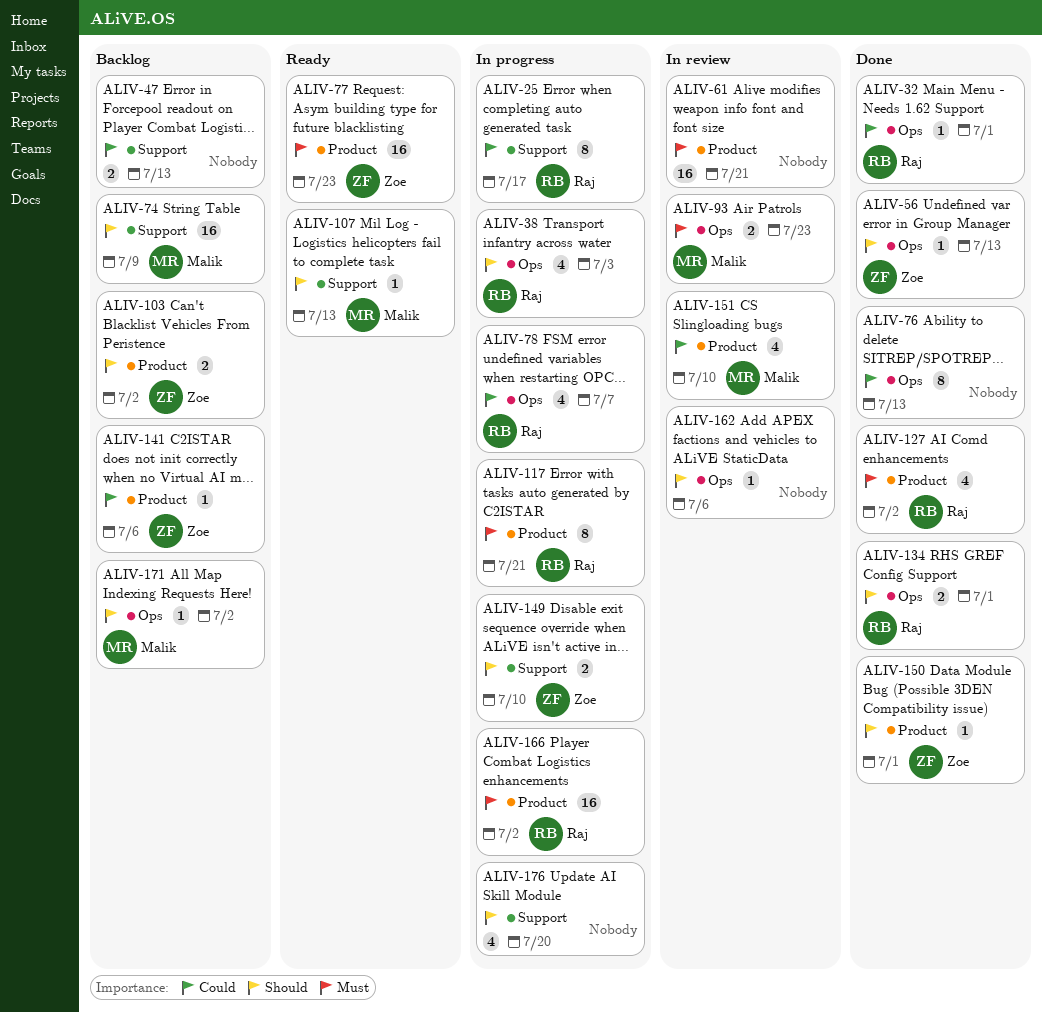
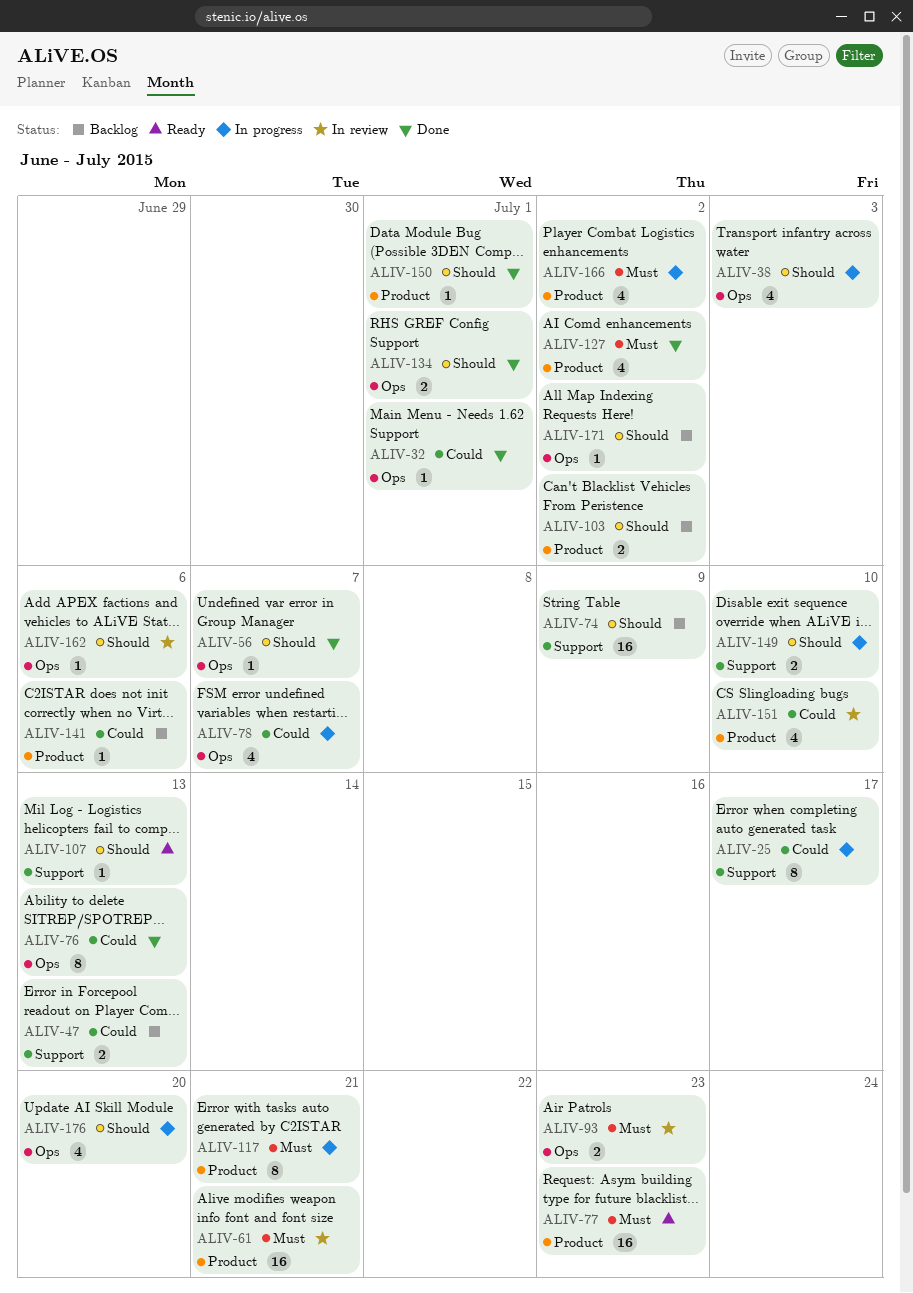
ALIV-56, due: Jul 13 -> Jul 7
ALIV-166, estimate: 16 -> 4
ALIV-176, label: Support -> Ops

